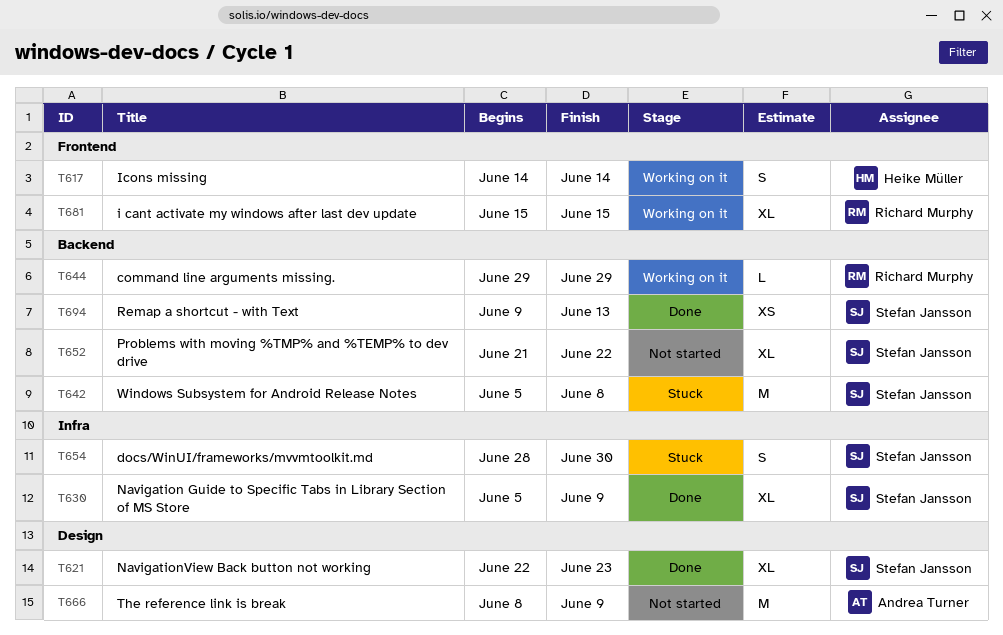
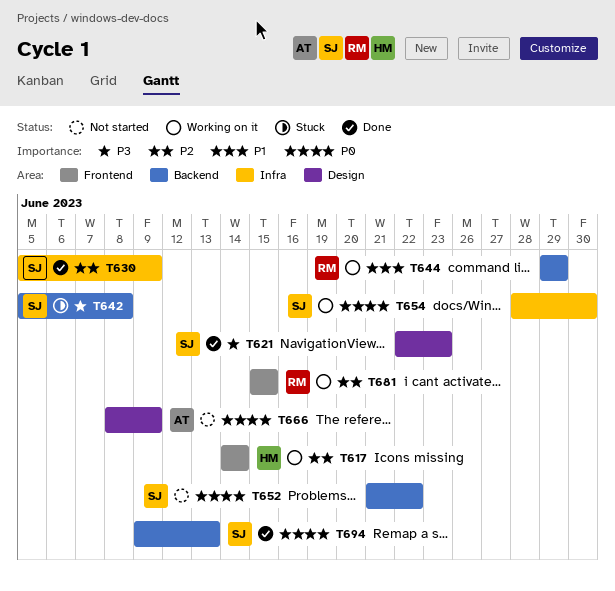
T654, status: Stuck -> Working on it

